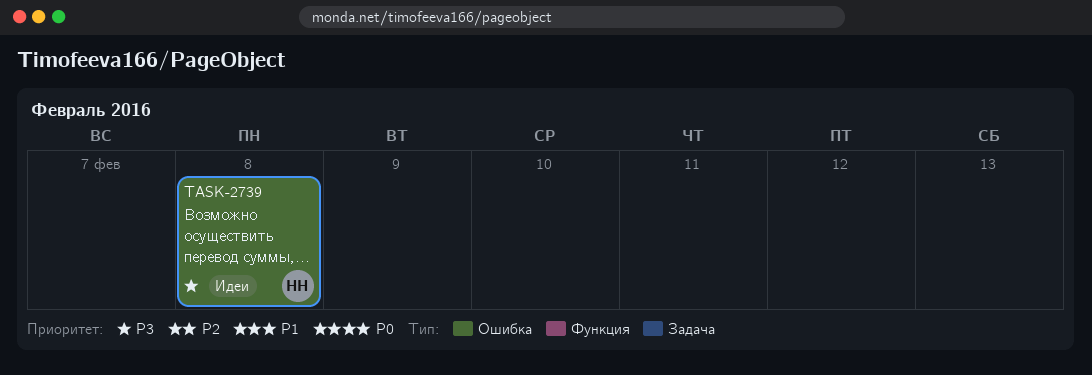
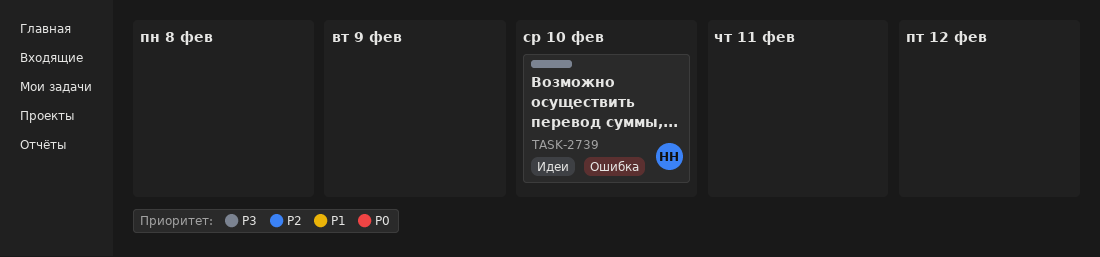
TASK-2739, due: Feb 8 -> Feb 10

